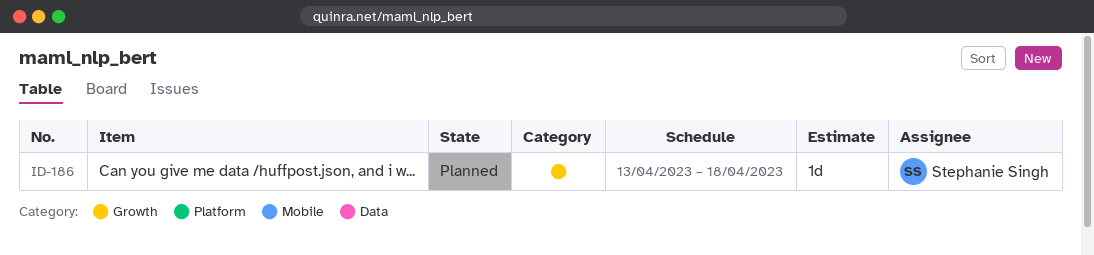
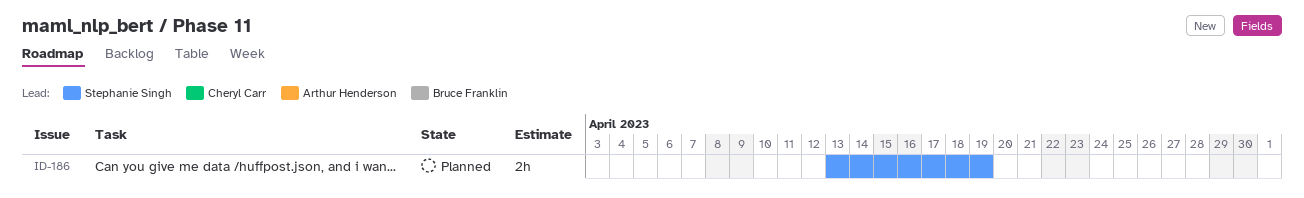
ID-186, estimate: 1d -> 2h
ID-186, due: Apr 18 -> Apr 19

